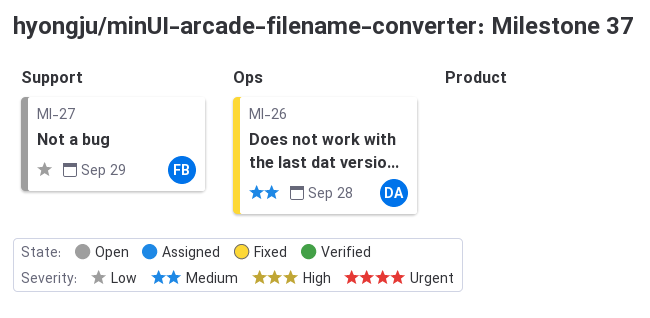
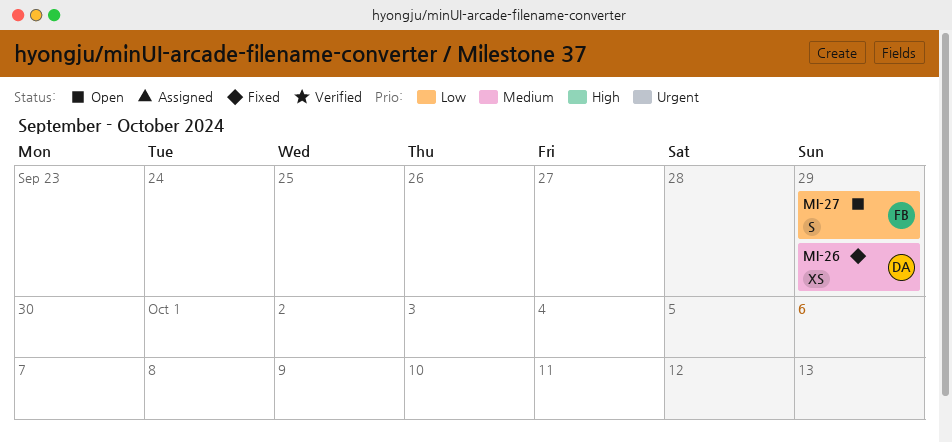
MI-26, due: Sep 28 -> Sep 29

